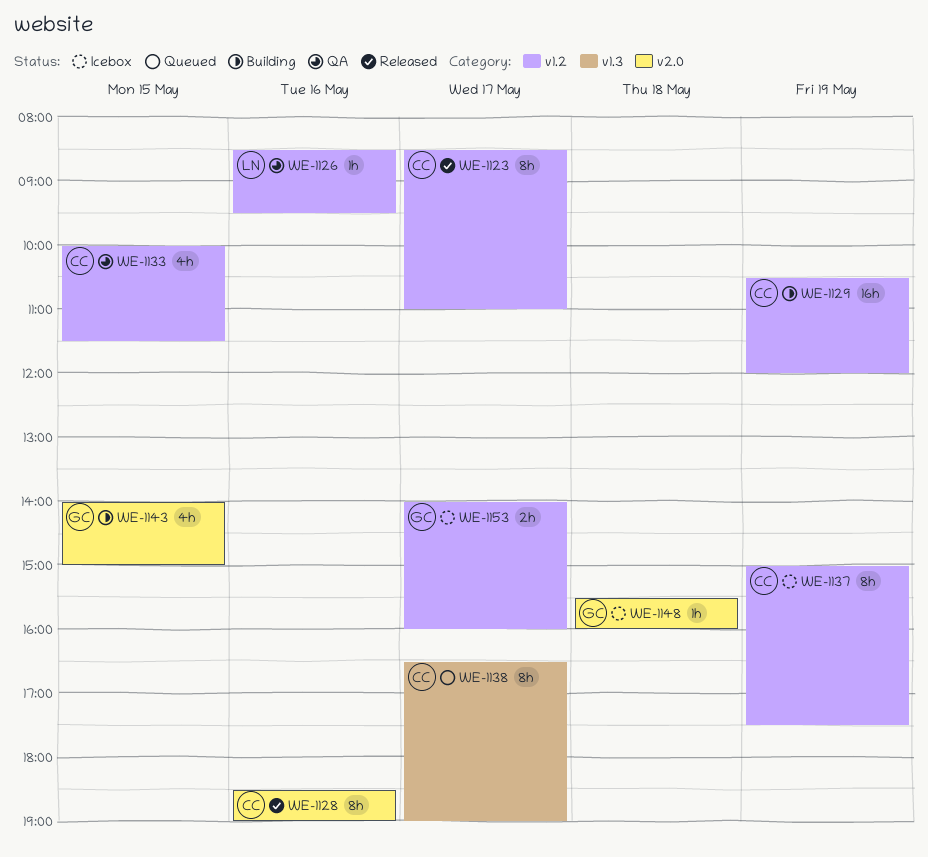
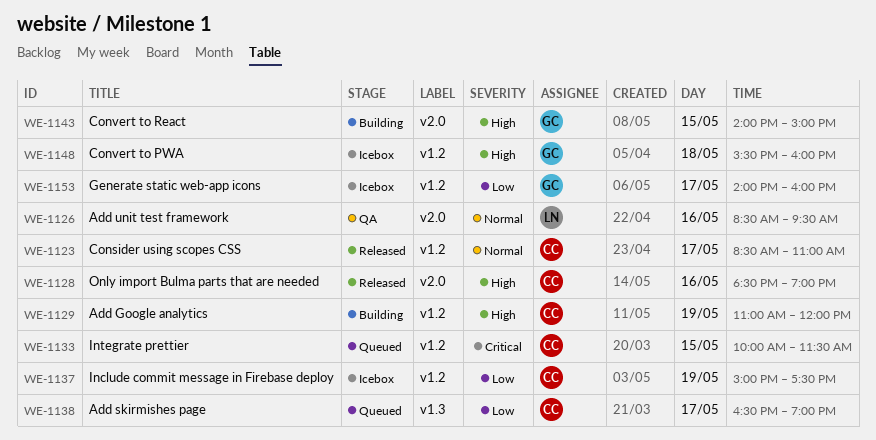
WE-1126, label: v1.2 -> v2.0
WE-1129, begins: 10:30 -> 11:00
WE-1133, status: QA -> Queued
WE-1148, label: v2.0 -> v1.2

